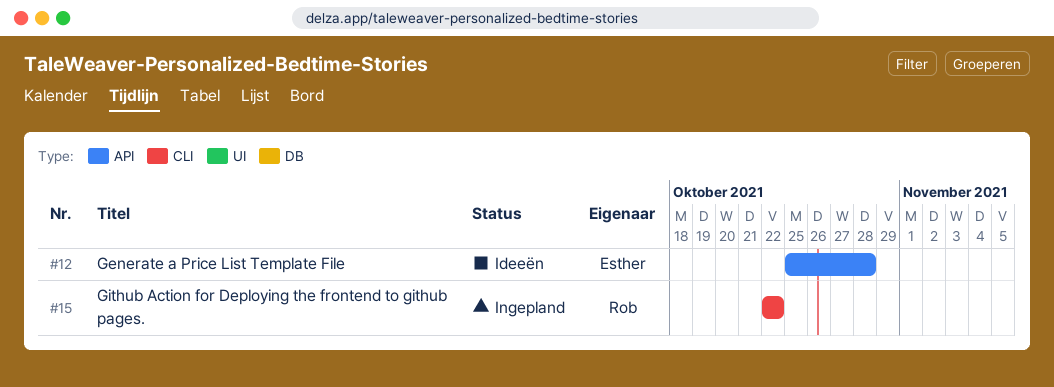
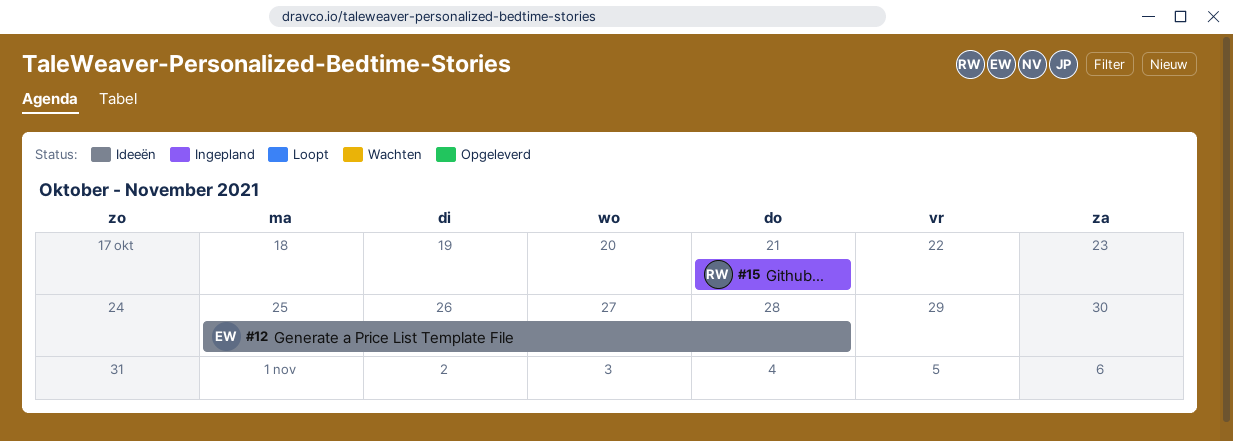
#15, start: Oct 22 -> Oct 21
#15, due: Oct 22 -> Oct 21

